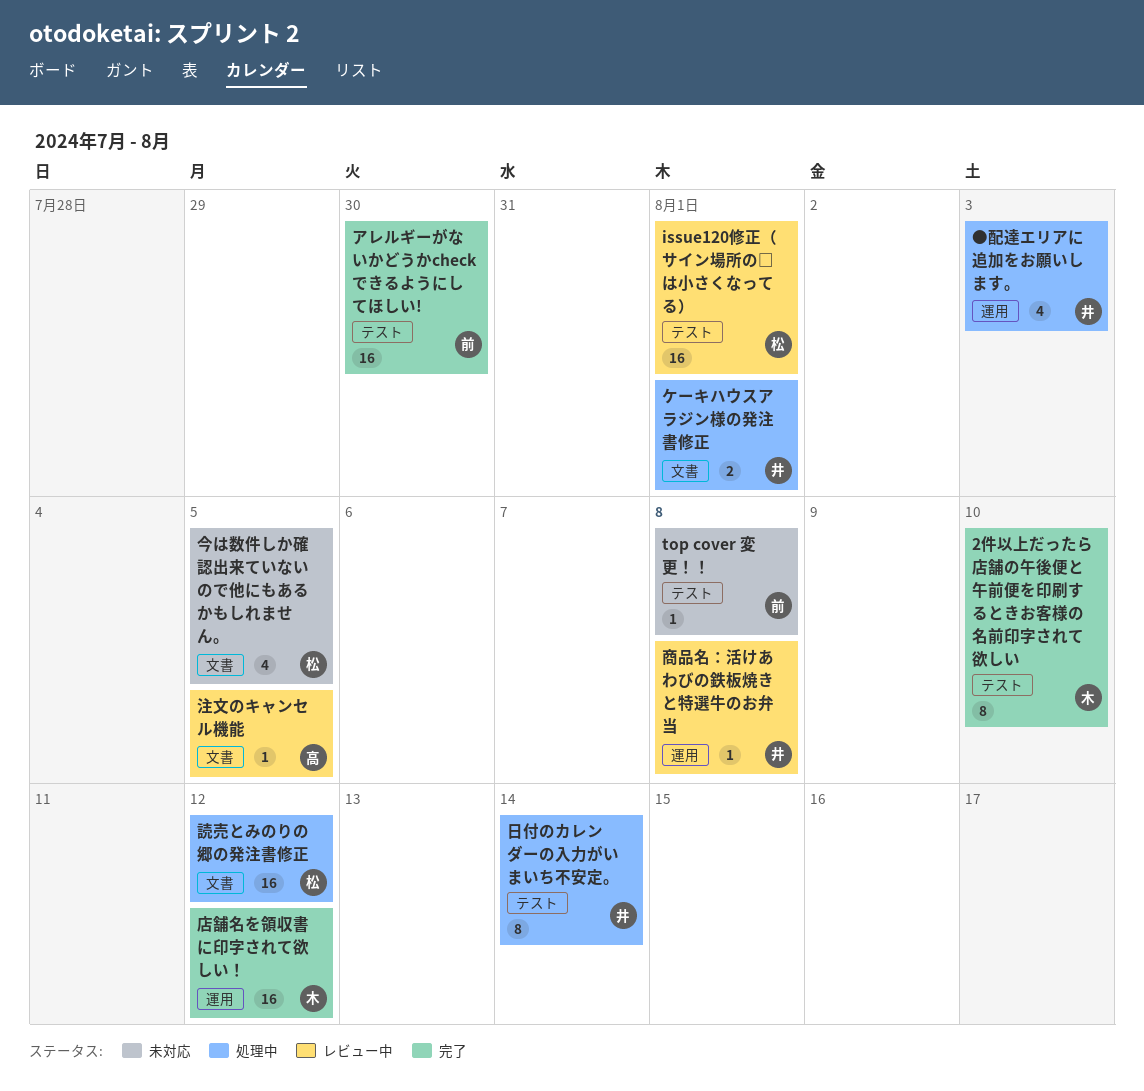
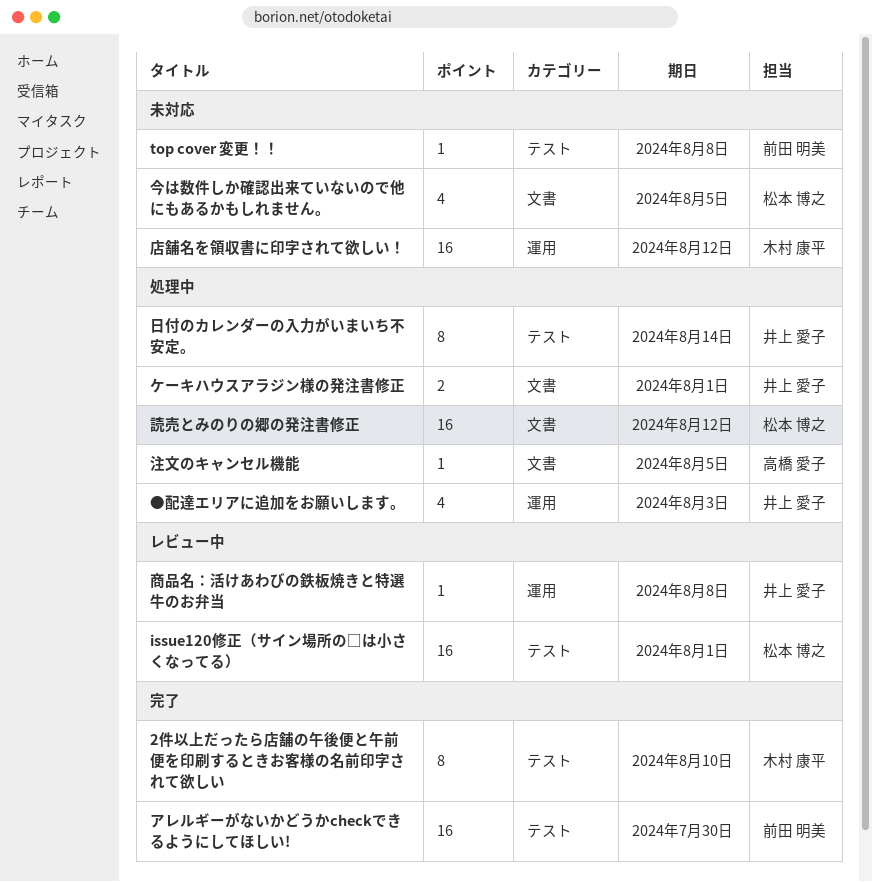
店舗名を領収書に印字されて欲しい！, status: 完了 -> 未対応
注文のキャンセル機能, status: レビュー中 -> 処理中

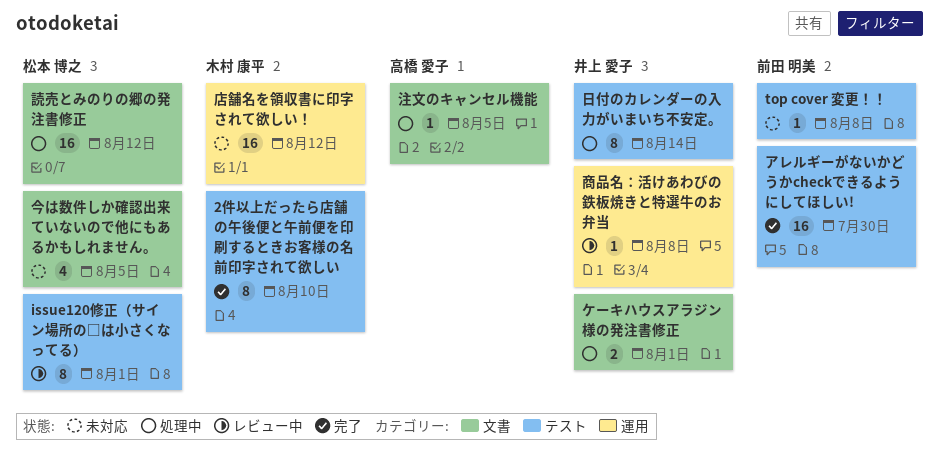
issue120修正（サイン場所の□は小さくなってる）, estimate: 16 -> 8
●配達エリアに追加をお願いします。: present -> none

